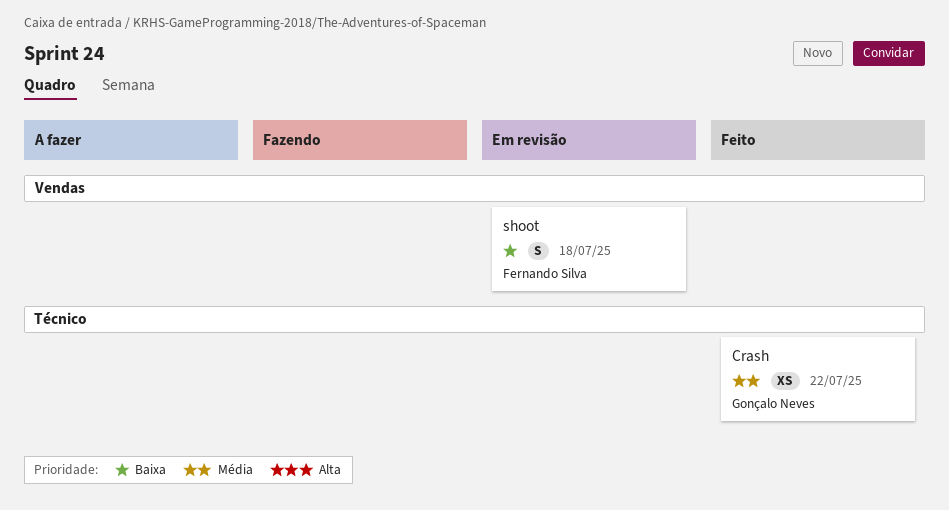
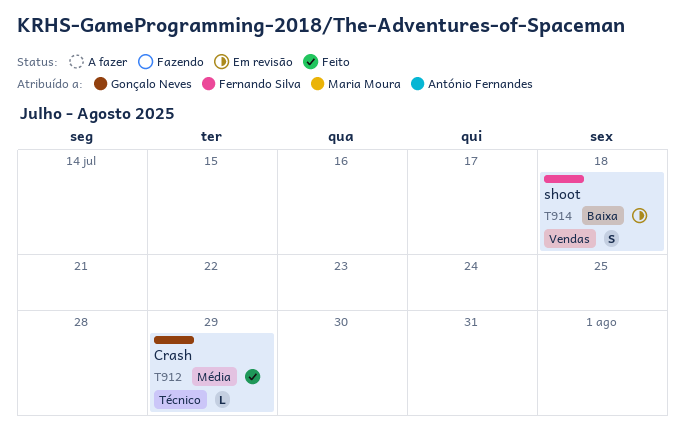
Crash, estimate: XS -> L
Crash, due: Jul 22 -> Jul 29

